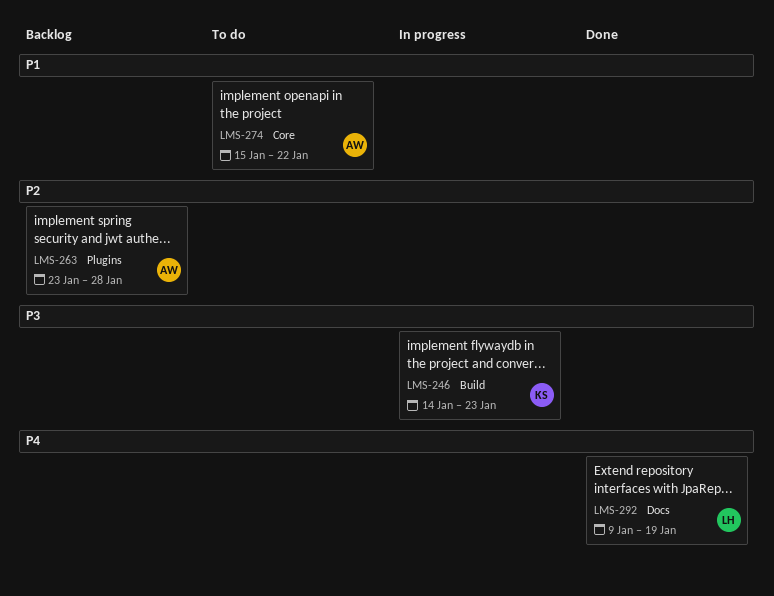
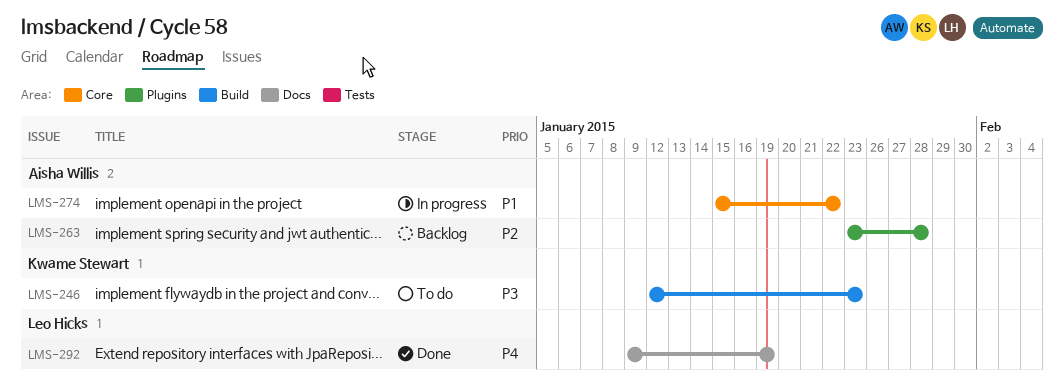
LMS-246, status: In progress -> To do
LMS-246, start: Jan 14 -> Jan 12
LMS-274, status: To do -> In progress

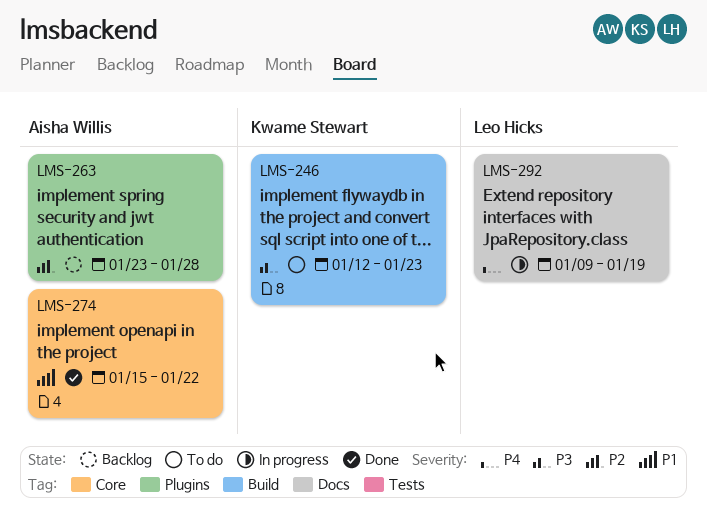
LMS-274, status: In progress -> Done
LMS-292, status: Done -> In progress

